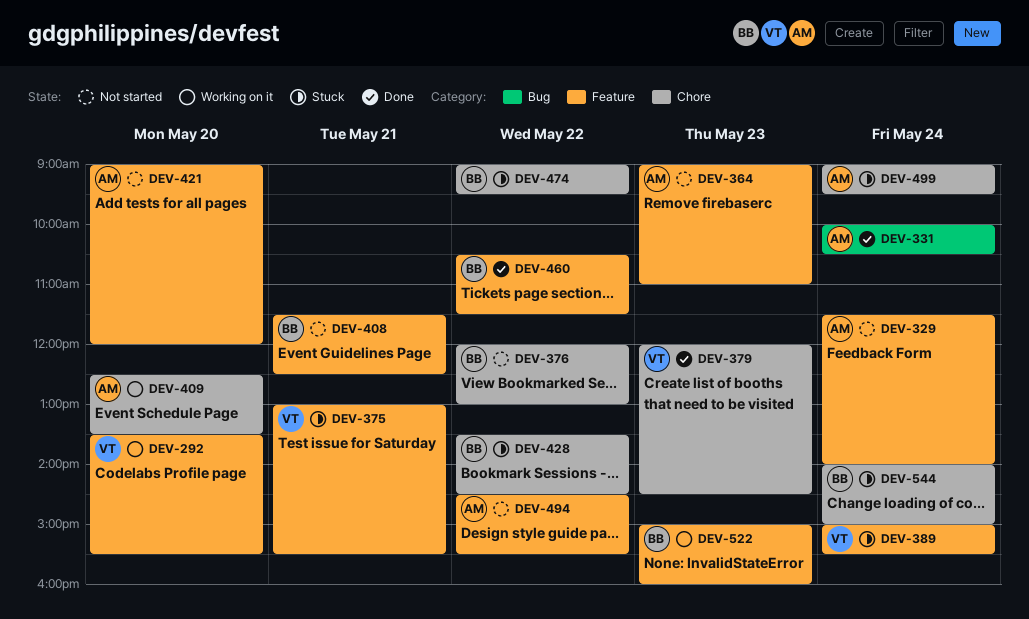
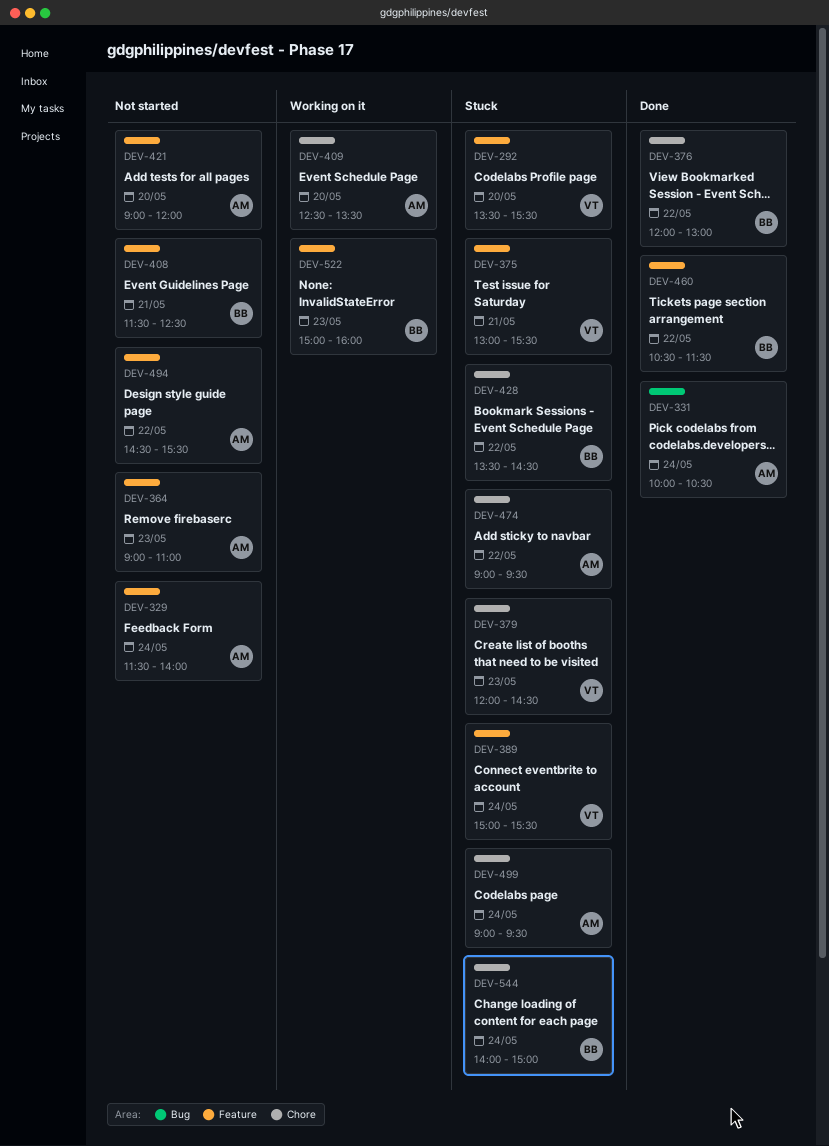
DEV-292, status: Working on it -> Stuck
DEV-376, status: Not started -> Done
DEV-379, status: Done -> Stuck
DEV-474, owner: BB -> AM

